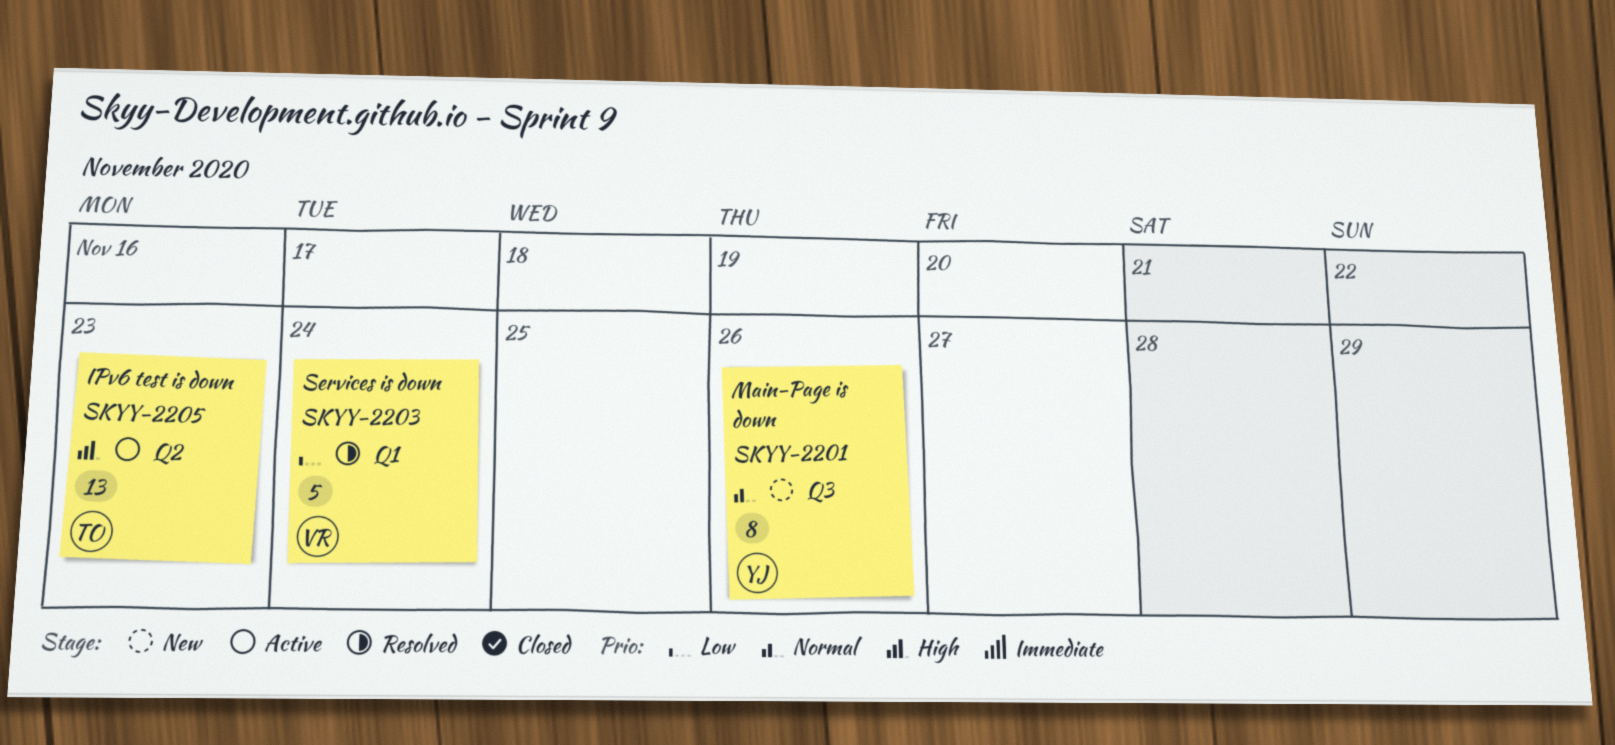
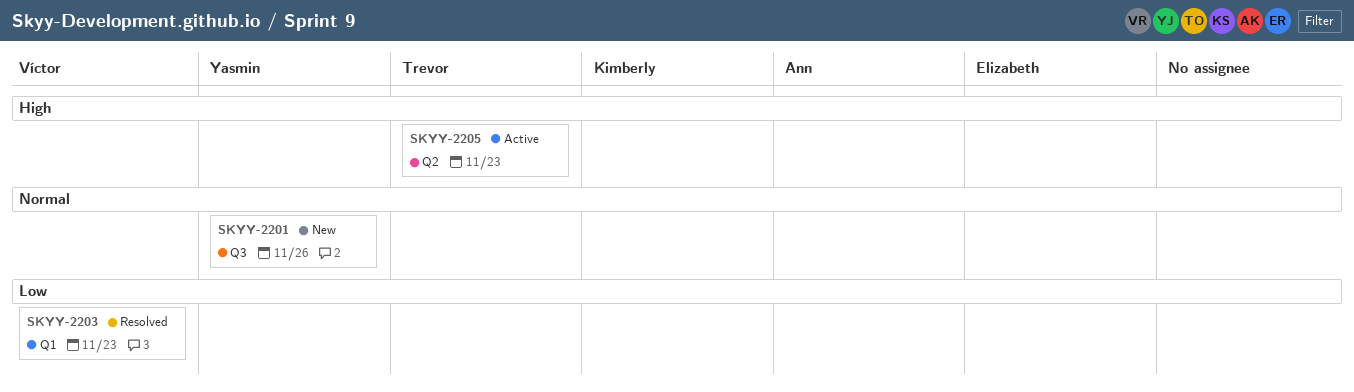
SKYY-2203, due: Nov 24 -> Nov 23

